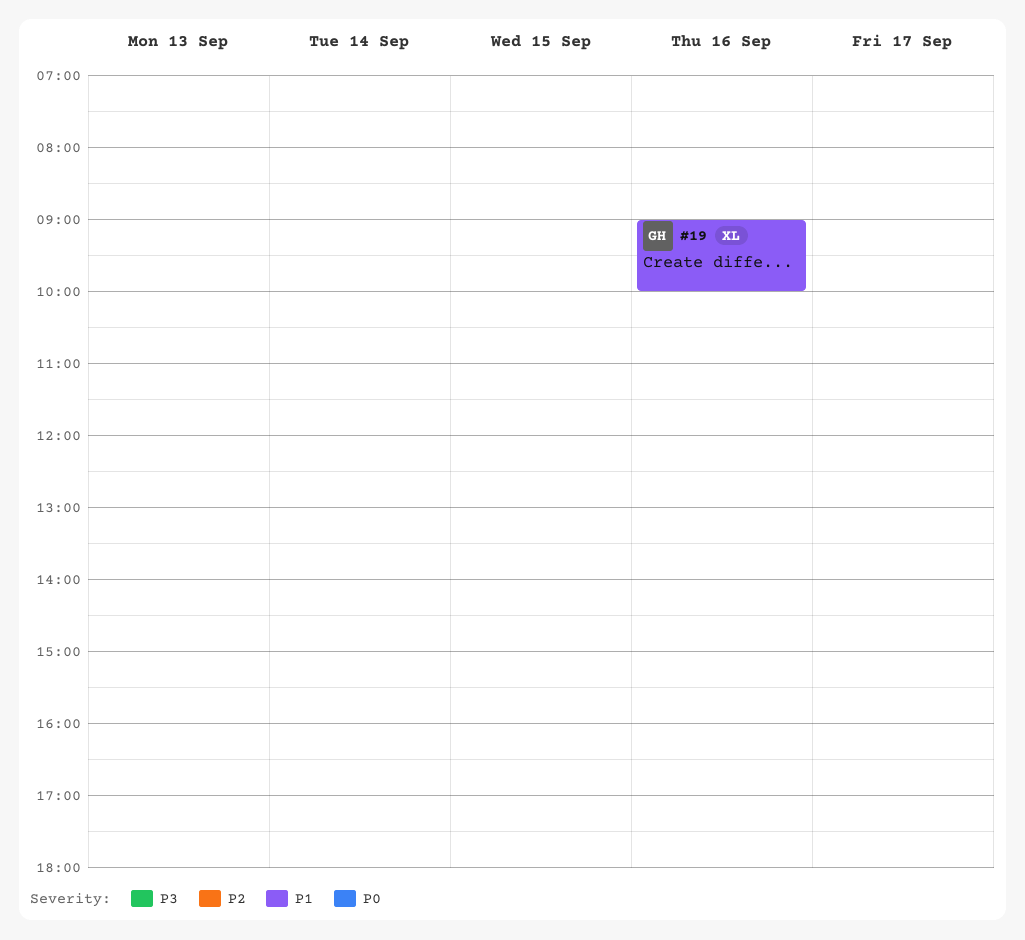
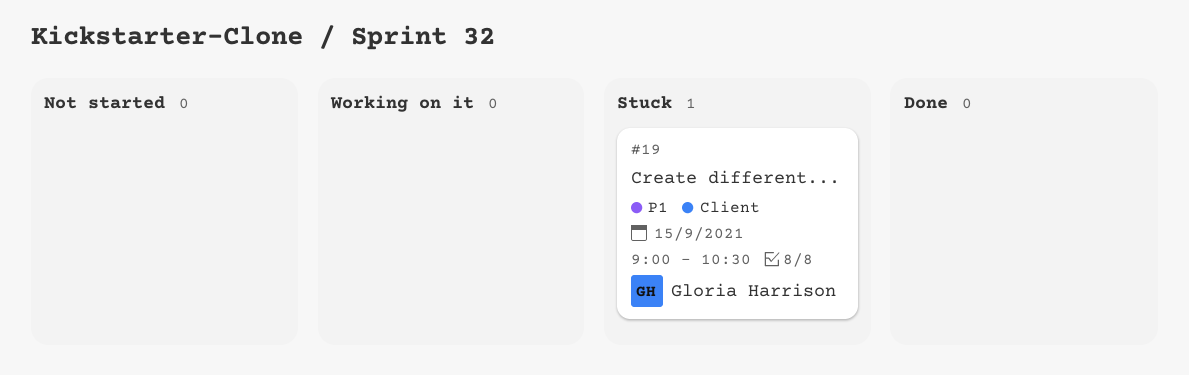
#19, day: Sep 16 -> Sep 15
#19, ends: 10:00 -> 10:30

